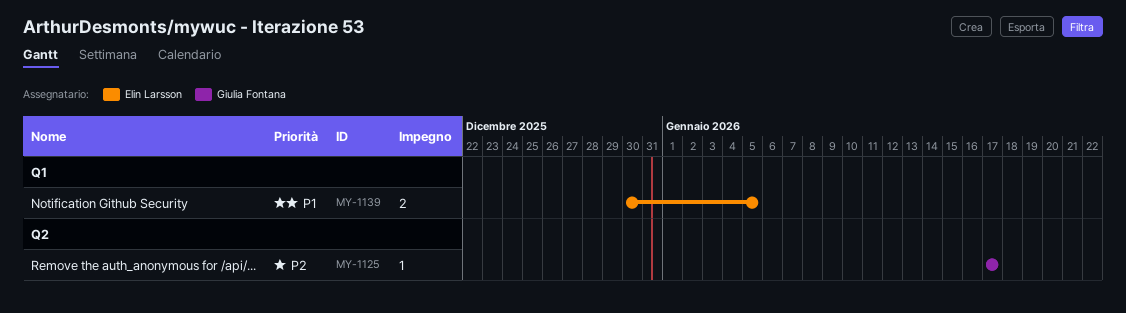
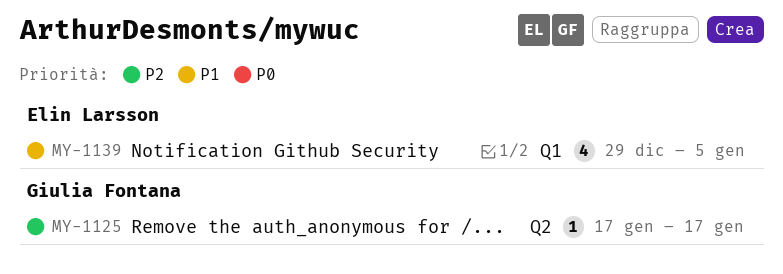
MY-1139, estimate: 2 -> 4
MY-1139, start: Dec 30 -> Dec 29

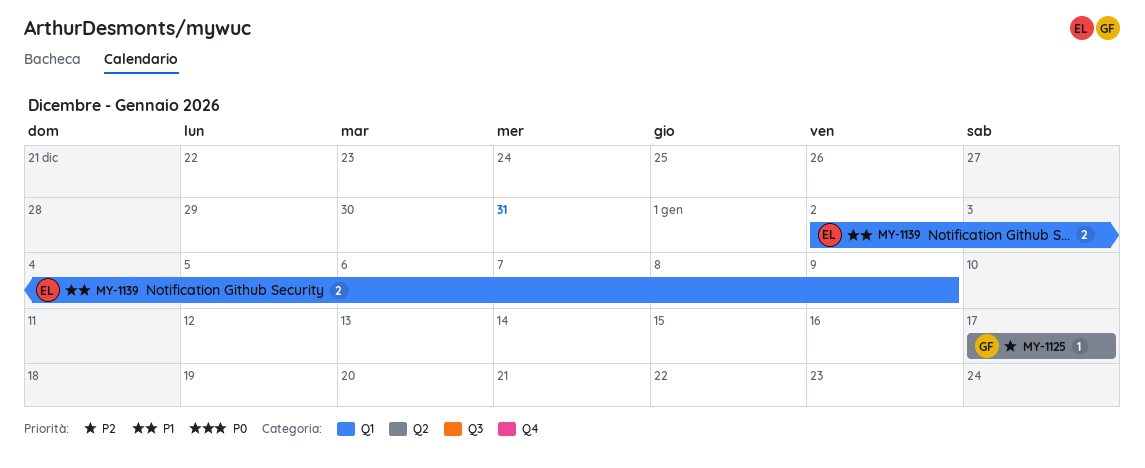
MY-1139, estimate: 4 -> 2
MY-1139, start: Dec 29 -> Jan 2
MY-1139, due: Jan 5 -> Jan 9

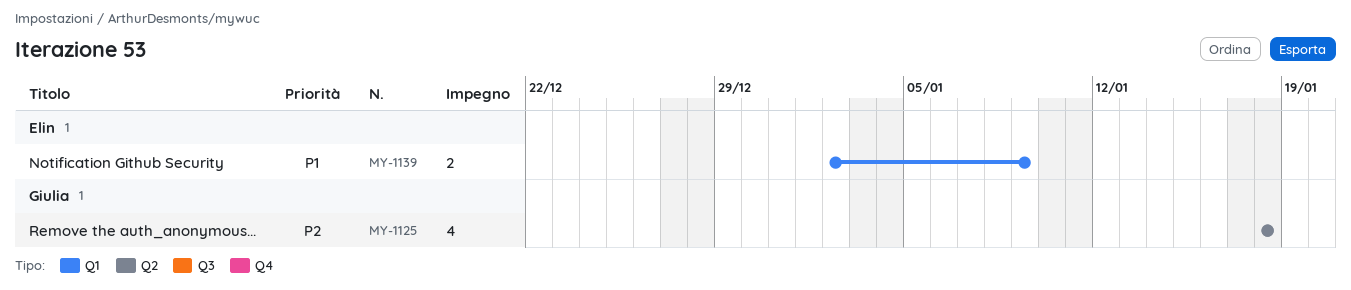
MY-1125, estimate: 1 -> 4
MY-1125, start: Jan 17 -> Jan 18
MY-1125, due: Jan 17 -> Jan 18

